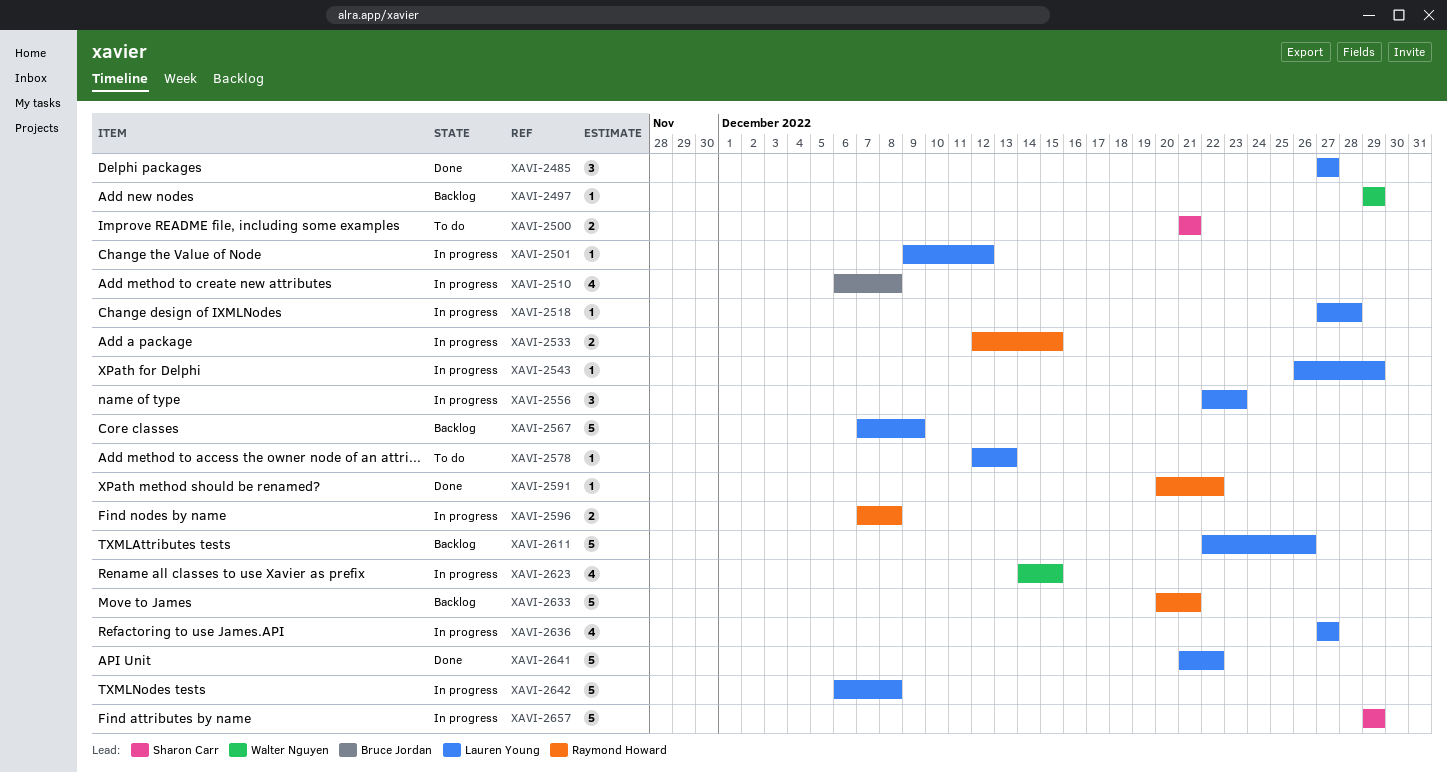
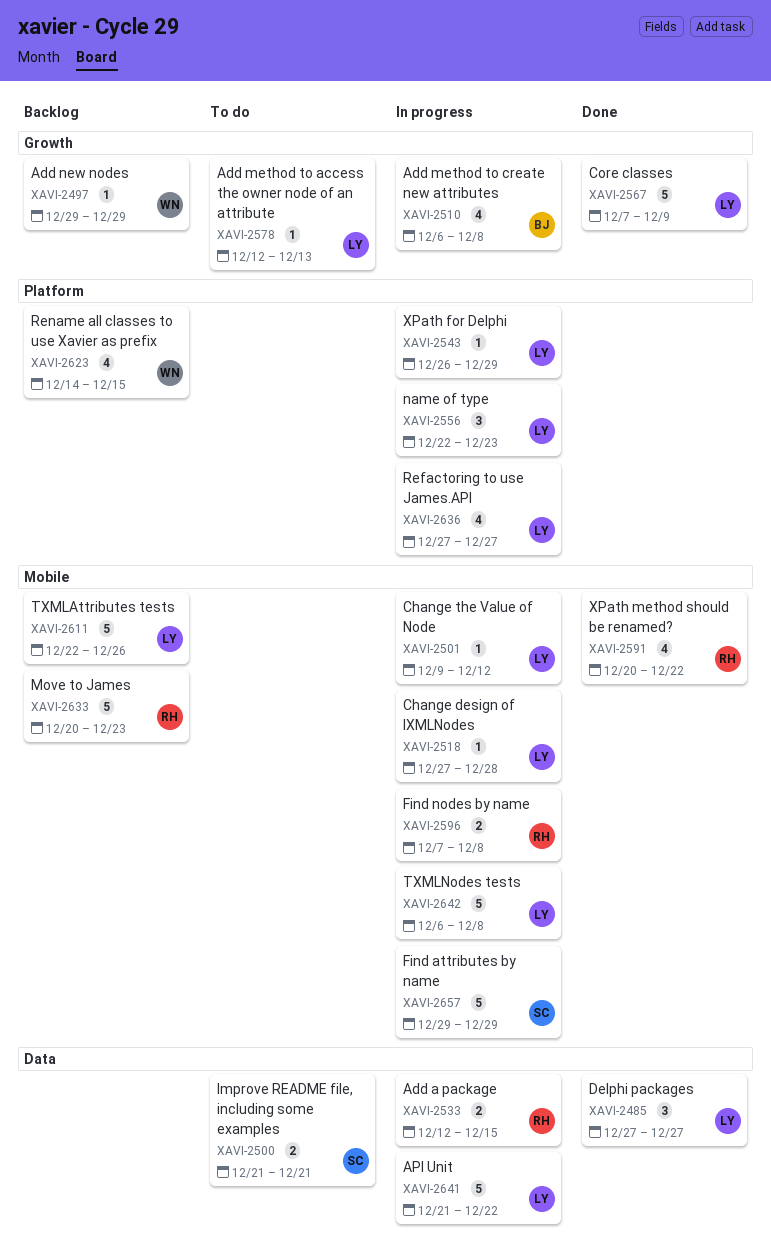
XAVI-2567, status: Backlog -> Done
XAVI-2591, estimate: 1 -> 4
XAVI-2623, status: In progress -> Backlog
XAVI-2633, due: Dec 21 -> Dec 23
XAVI-2641, status: Done -> In progress

